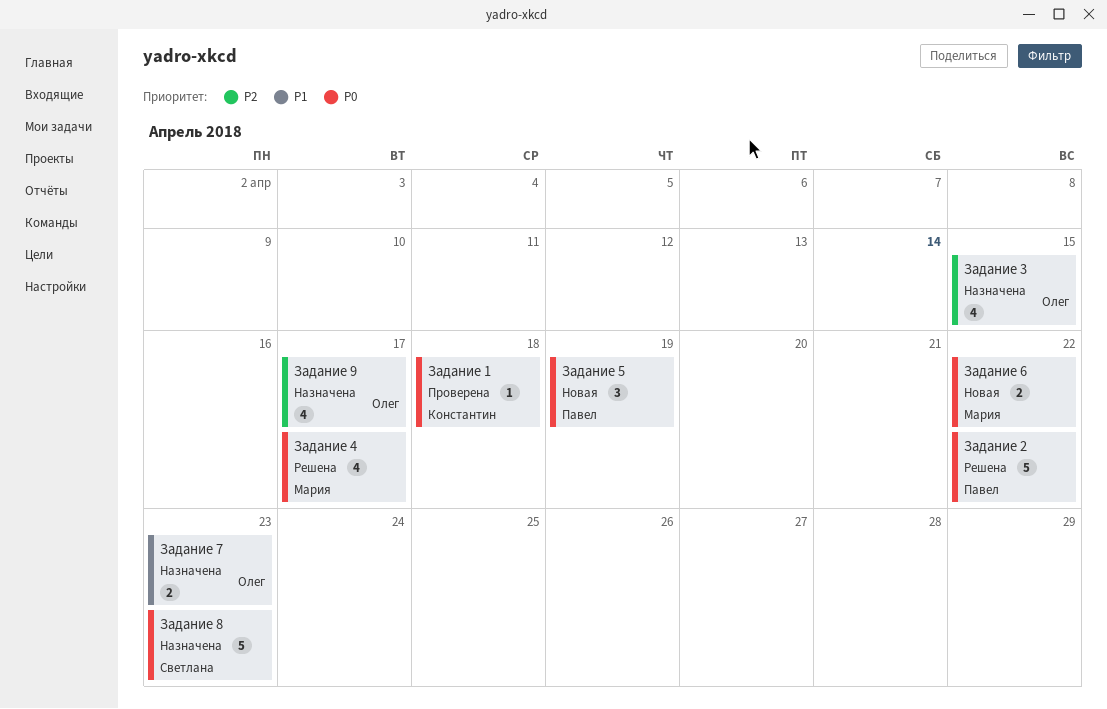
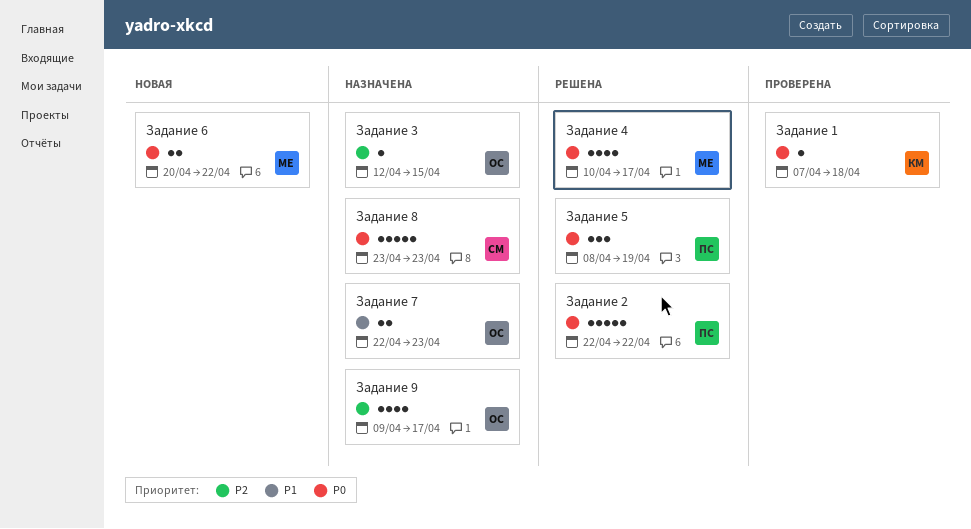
Задание 3, estimate: 4 -> 1
Задание 5, status: Новая -> Решена

